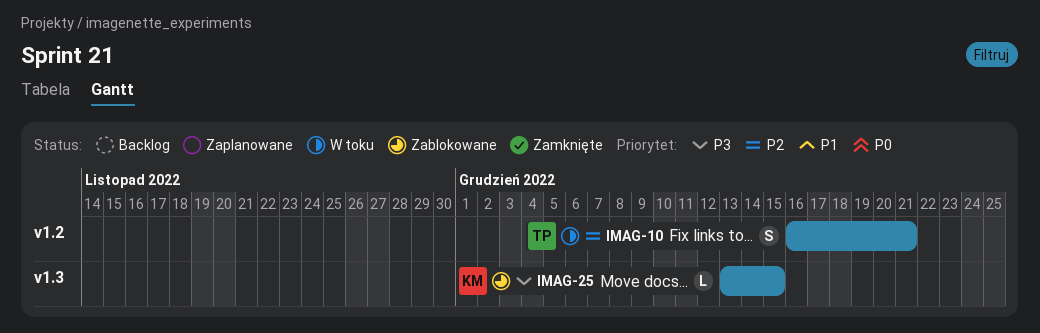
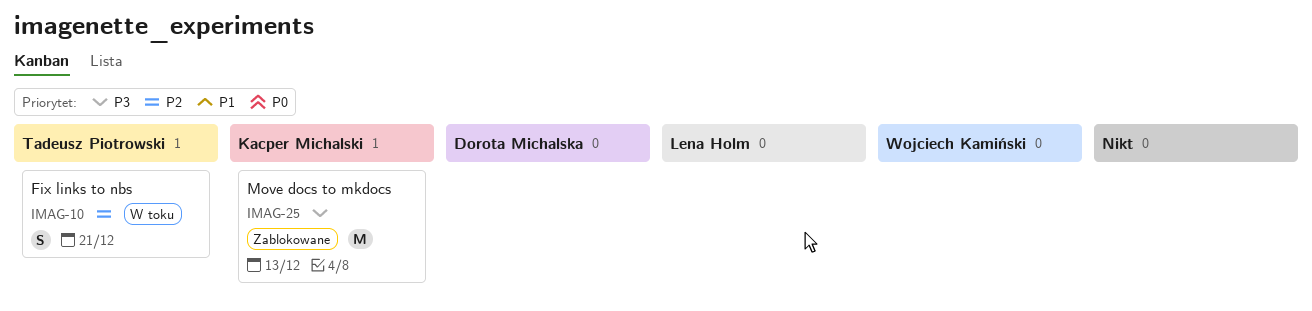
IMAG-25, estimate: L -> M
IMAG-25, due: Dec 15 -> Dec 13

